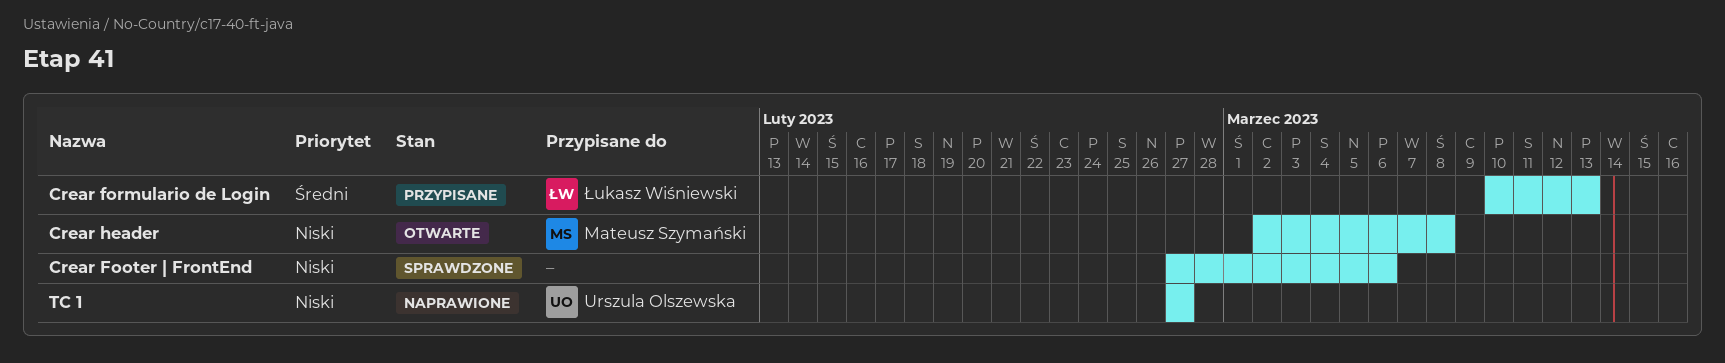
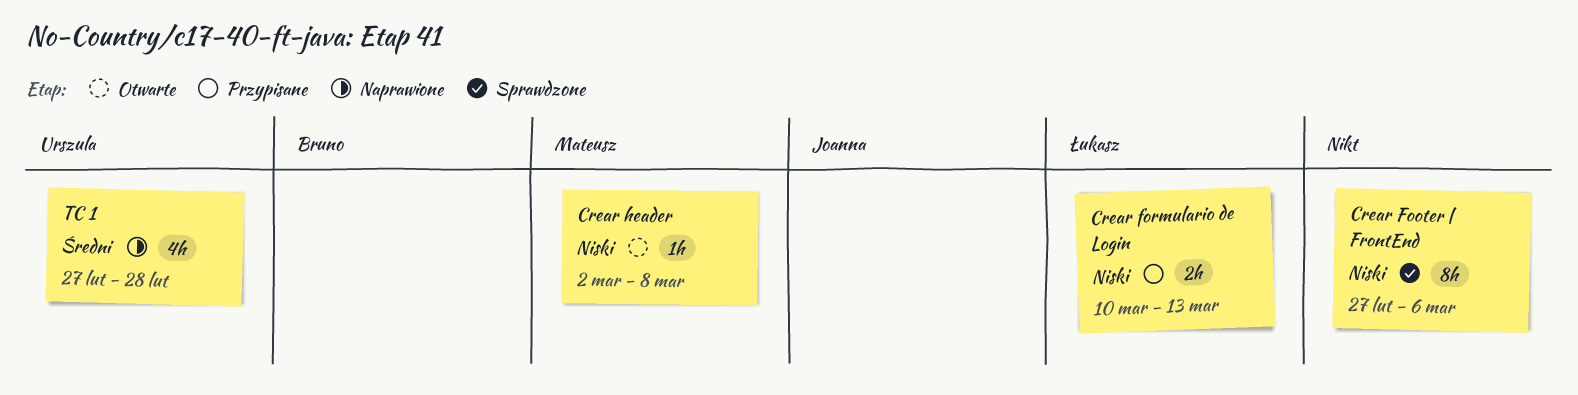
Crear formulario de Login, priority: Średni -> Niski
TC 1, priority: Niski -> Średni
TC 1, due: Feb 27 -> Feb 28

